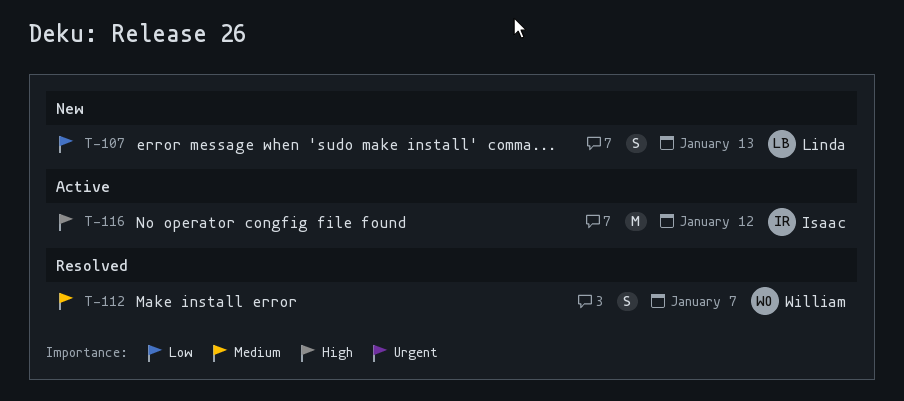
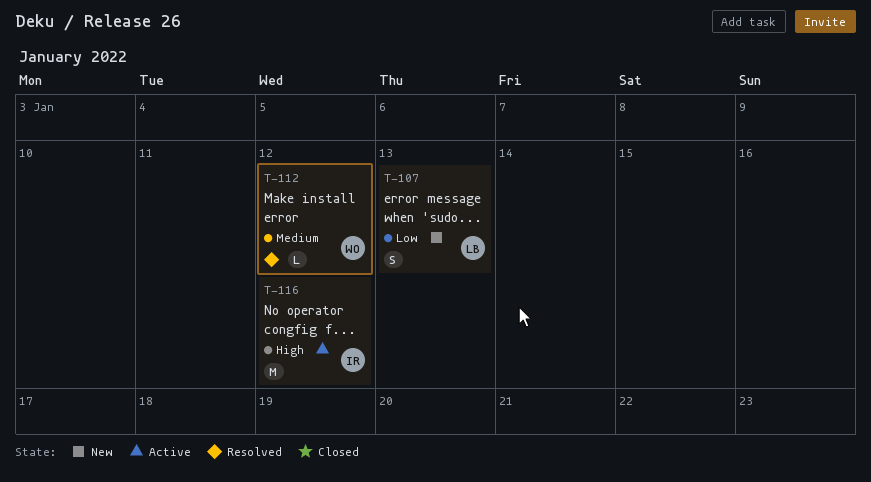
T-112, estimate: S -> L
T-112, due: Jan 7 -> Jan 12

